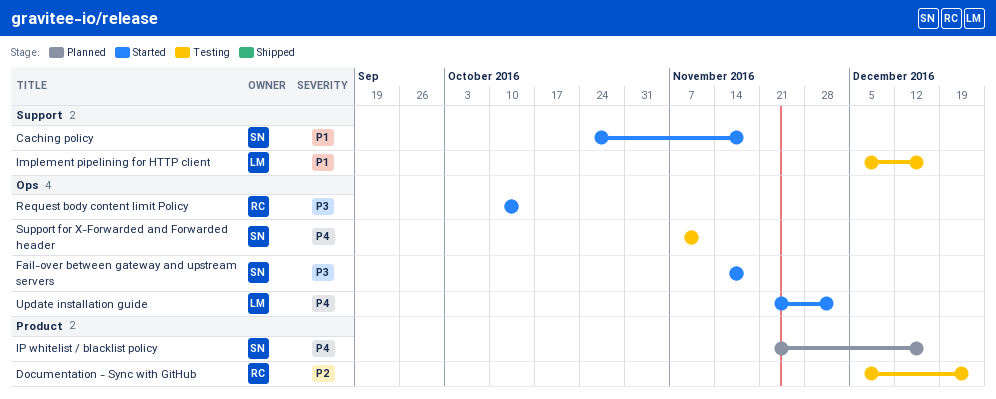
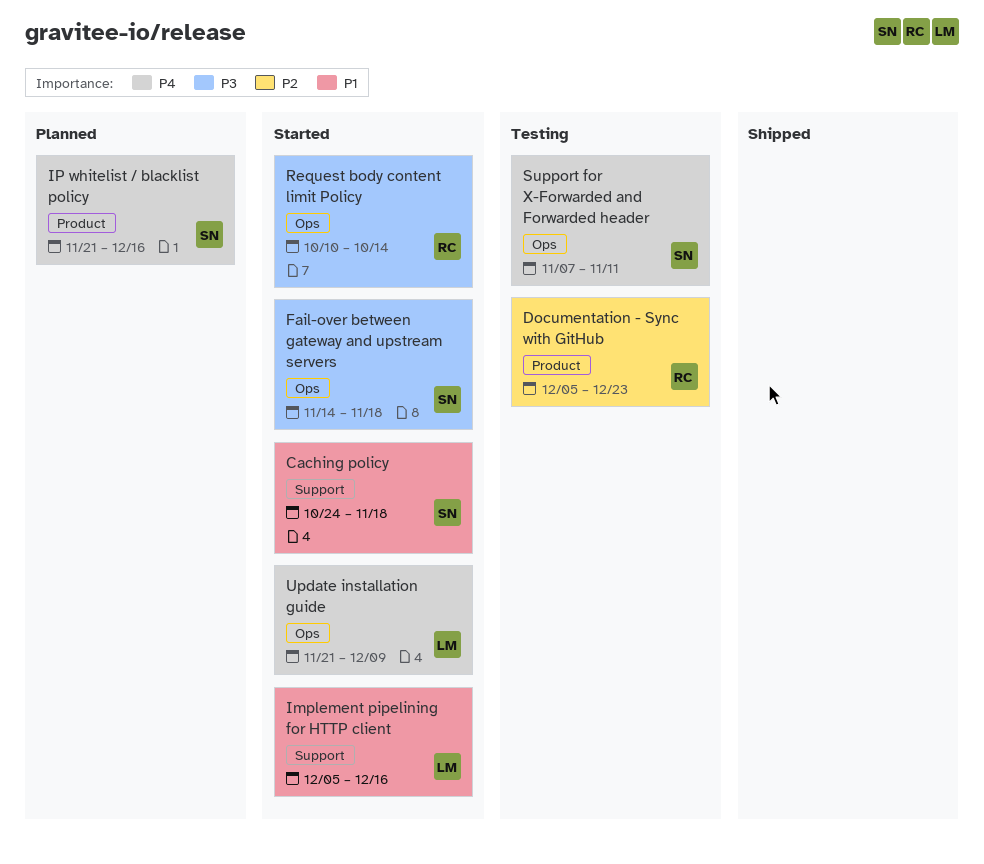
Implement pipelining for HTTP client, status: Testing -> Started
Update installation guide, due: Dec 2 -> Dec 9

